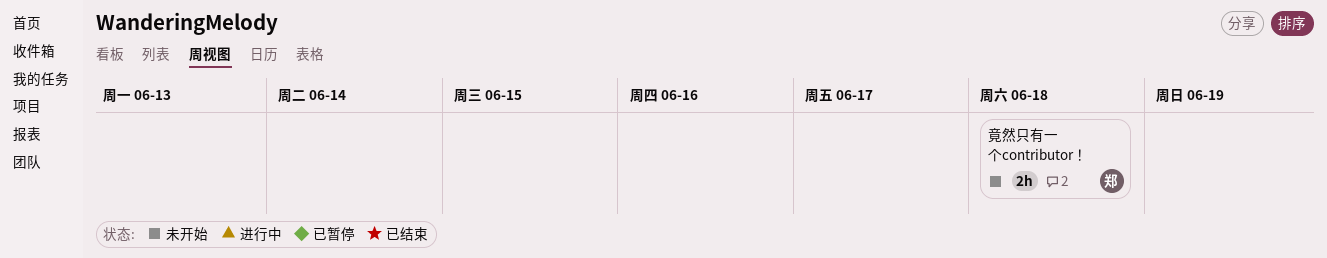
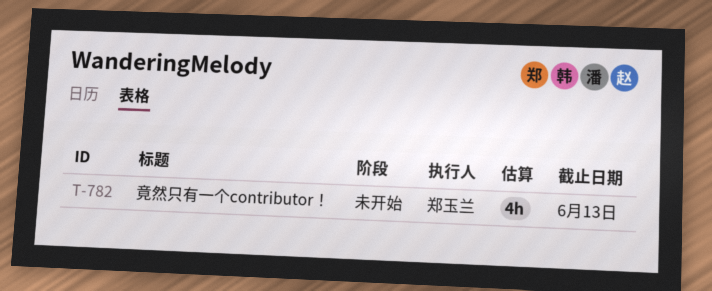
竟然只有一个contributor！, estimate: 2h -> 4h
竟然只有一个contributor！, due: Jun 18 -> Jun 13

